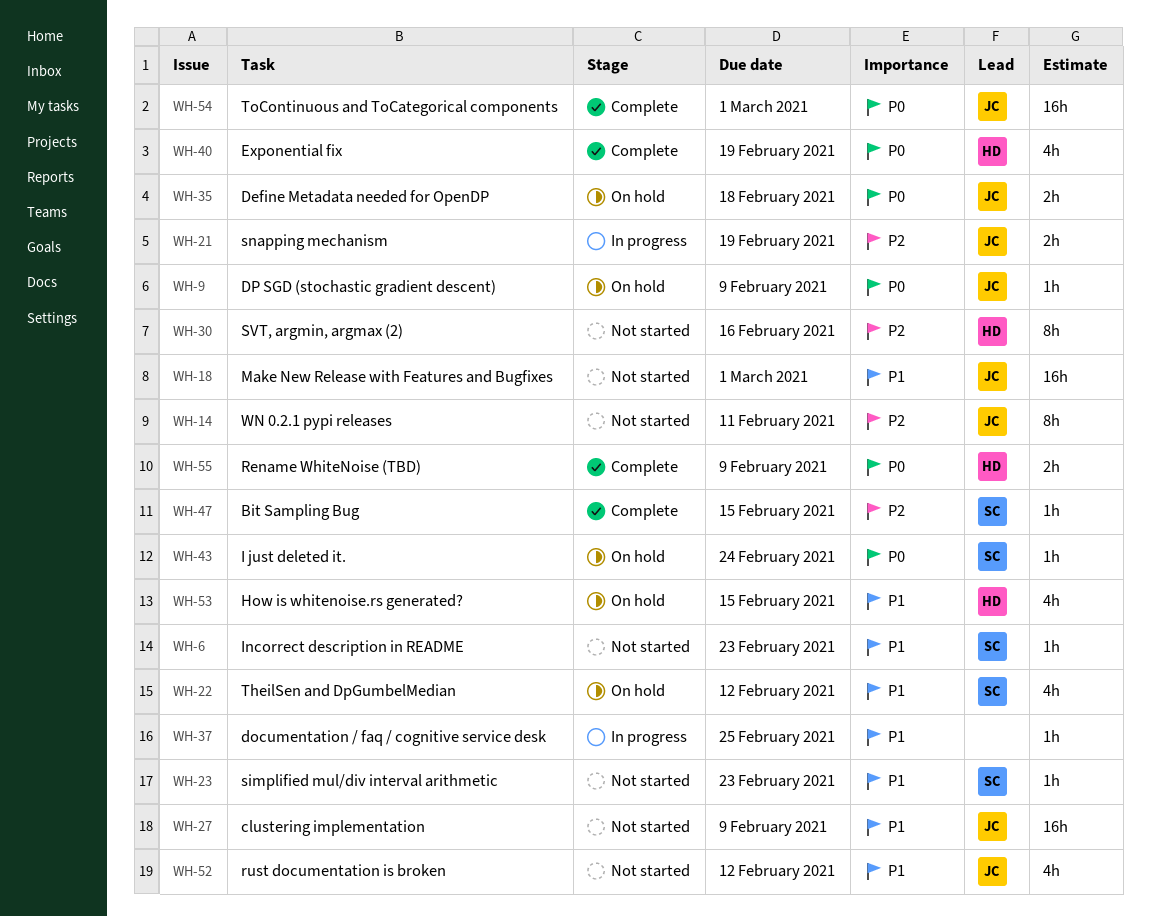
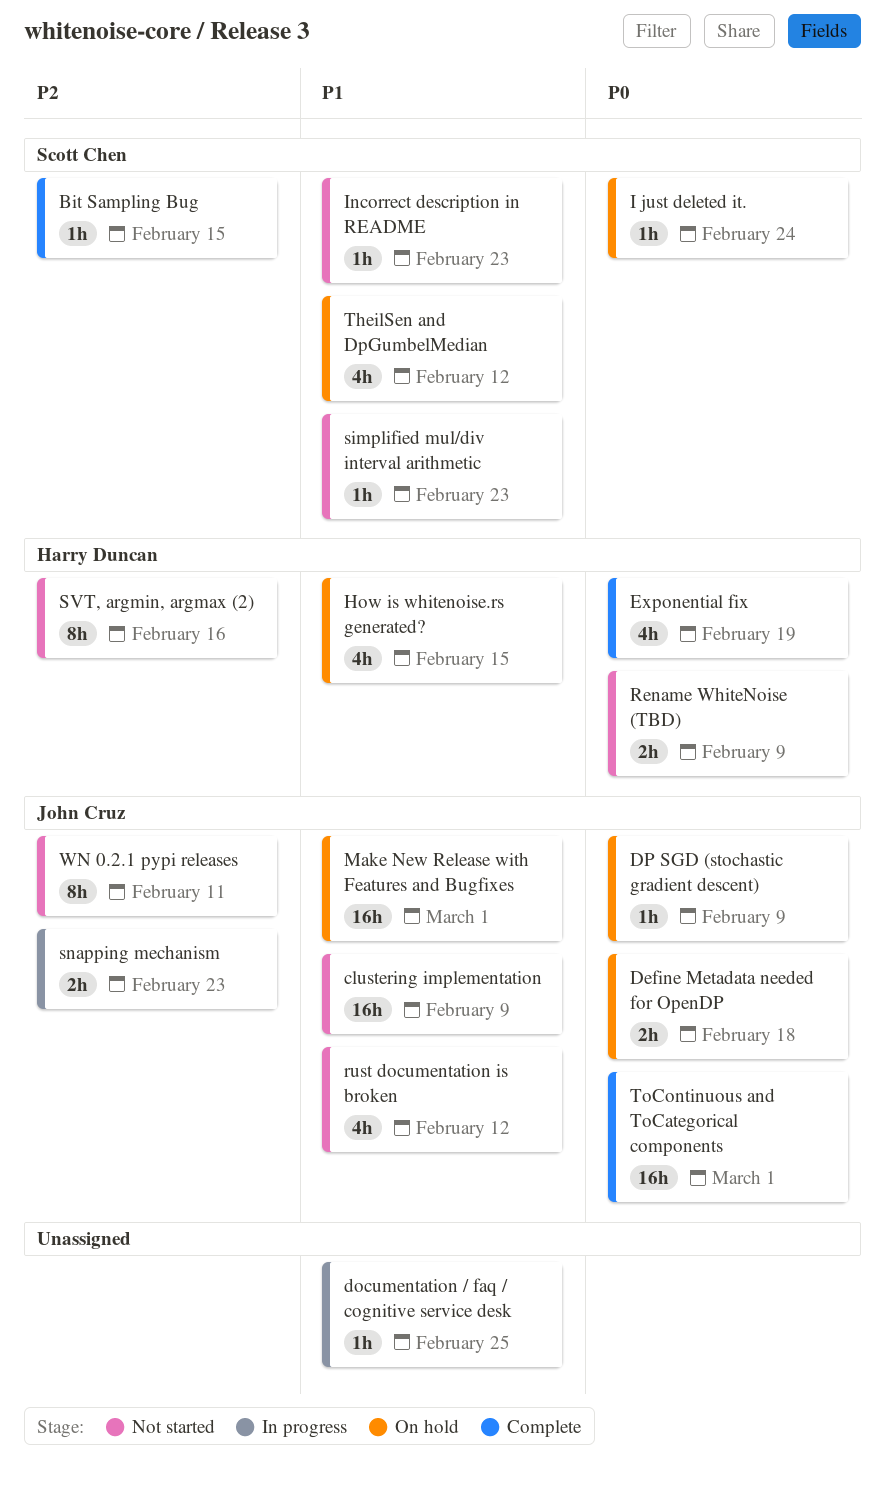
Make New Release with Features and Bugfixes, status: Not started -> On hold
Rename WhiteNoise (TBD), status: Complete -> Not started
snapping mechanism, due: Feb 19 -> Feb 23

